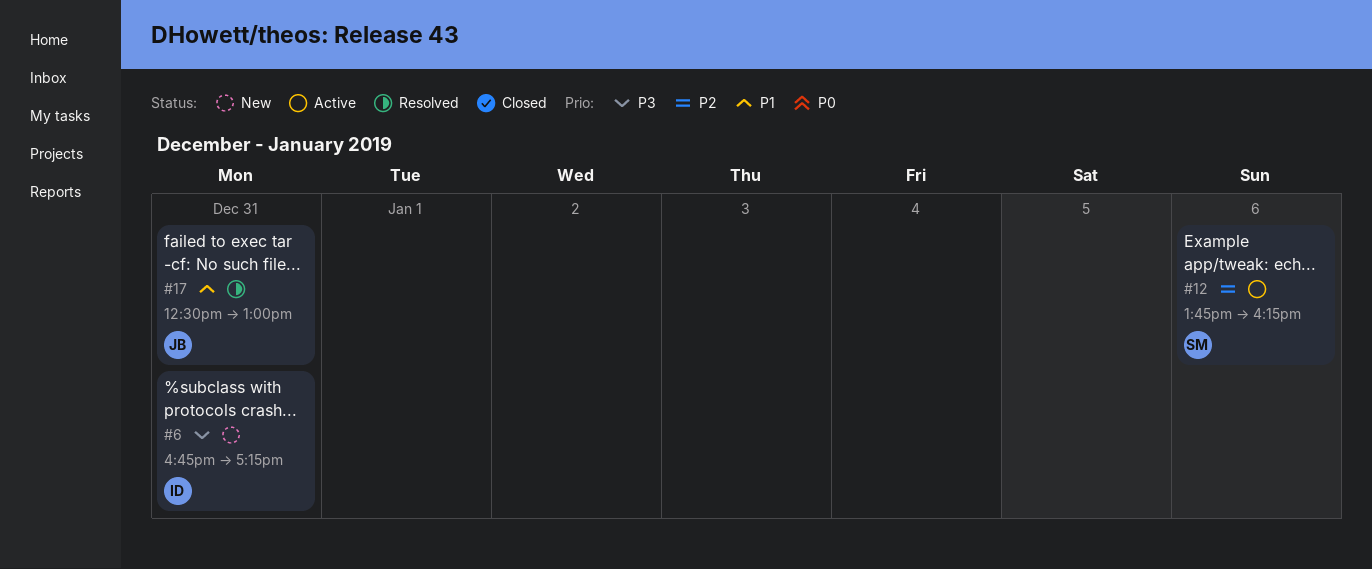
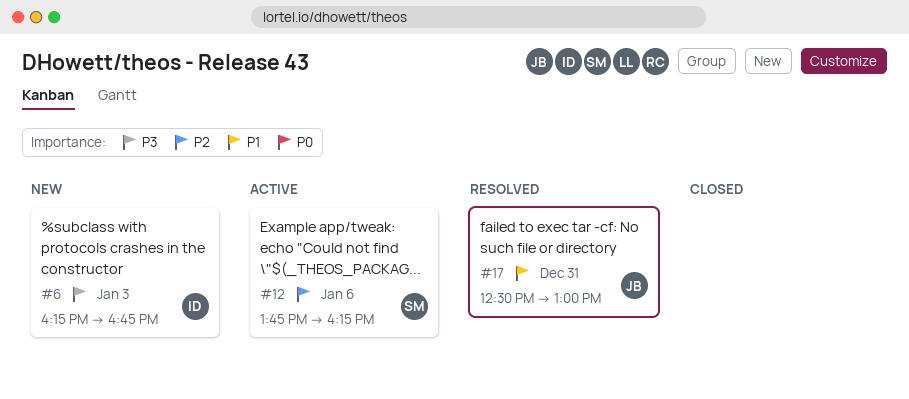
#6, day: Dec 31 -> Jan 3
#6, begins: 16:45 -> 16:15
#6, ends: 17:15 -> 16:45

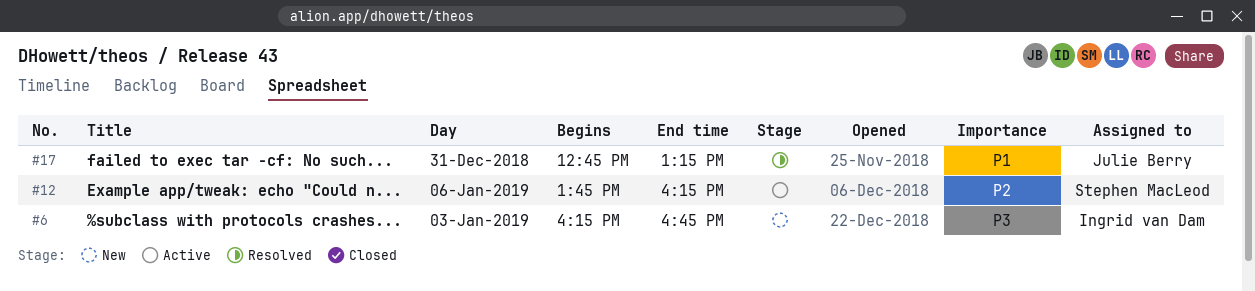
#17, begins: 12:30 -> 12:45
#17, ends: 13:00 -> 13:15

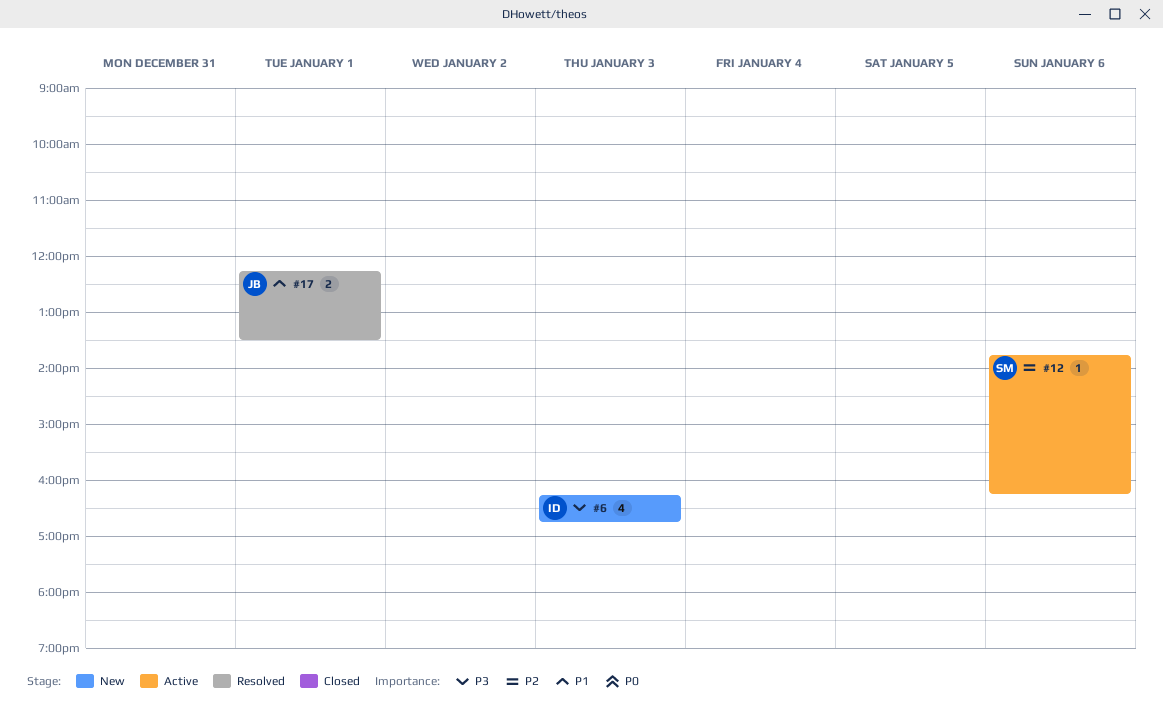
#17, day: Dec 31 -> Jan 1
#17, begins: 12:45 -> 12:15
#17, ends: 13:15 -> 13:30

